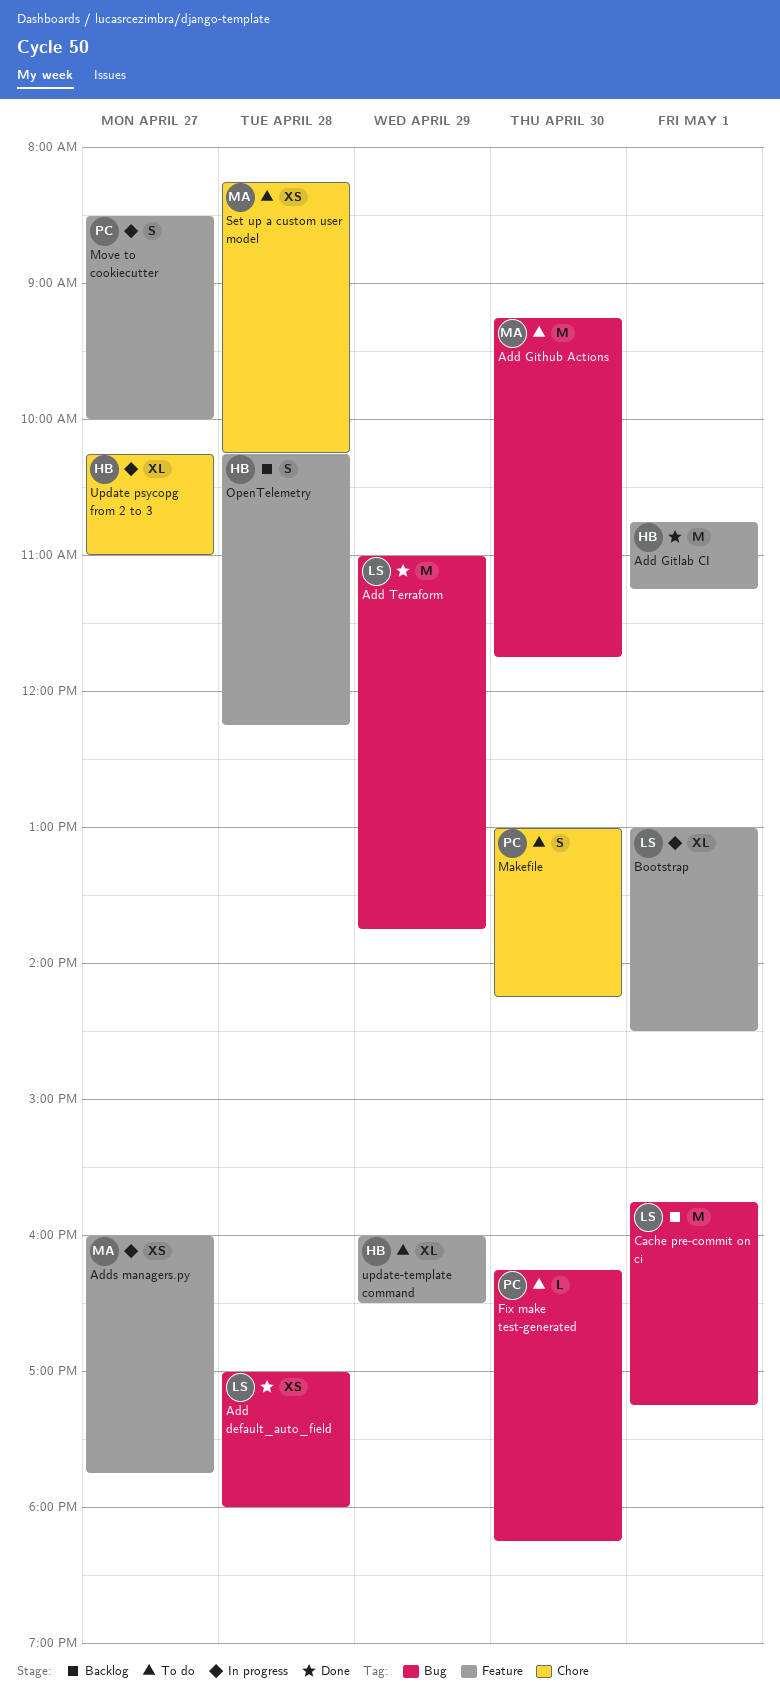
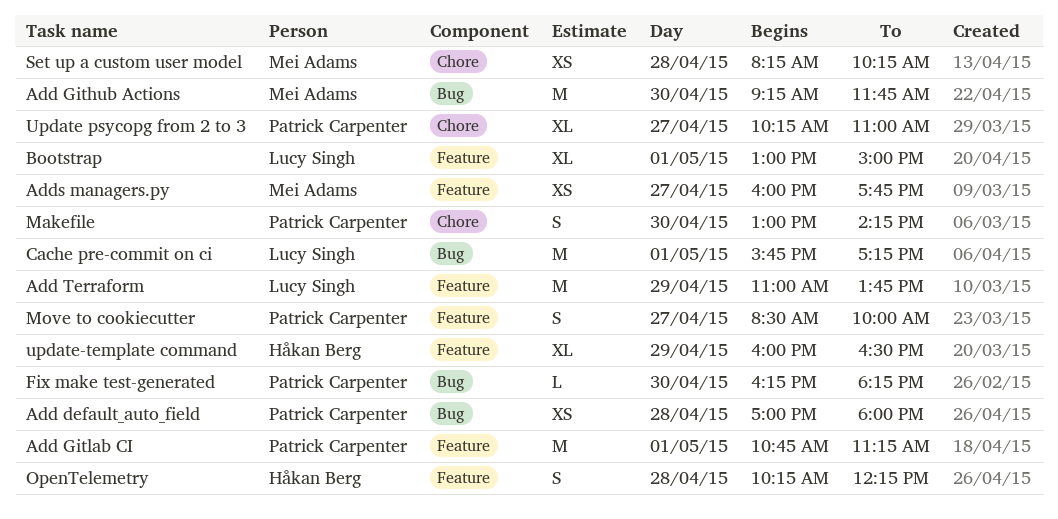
Add default_auto_field, owner: Lucy Singh -> Patrick Carpenter
Add Gitlab CI, owner: Håkan Berg -> Patrick Carpenter
Add Terraform, label: Bug -> Feature
Bootstrap, ends: 14:30 -> 15:00
Update psycopg from 2 to 3, owner: Håkan Berg -> Patrick Carpenter

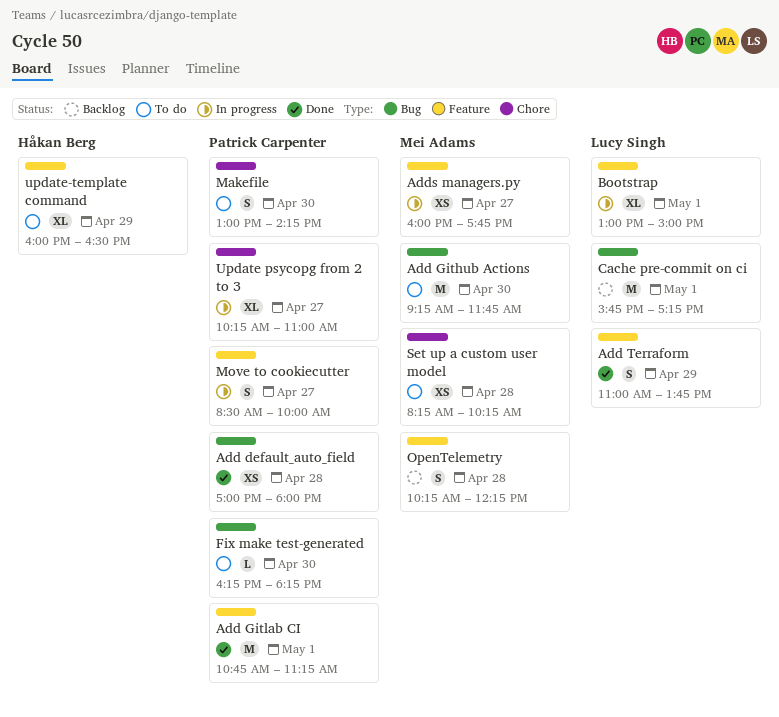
Add Terraform, estimate: M -> S
OpenTelemetry, owner: Håkan Berg -> Mei Adams

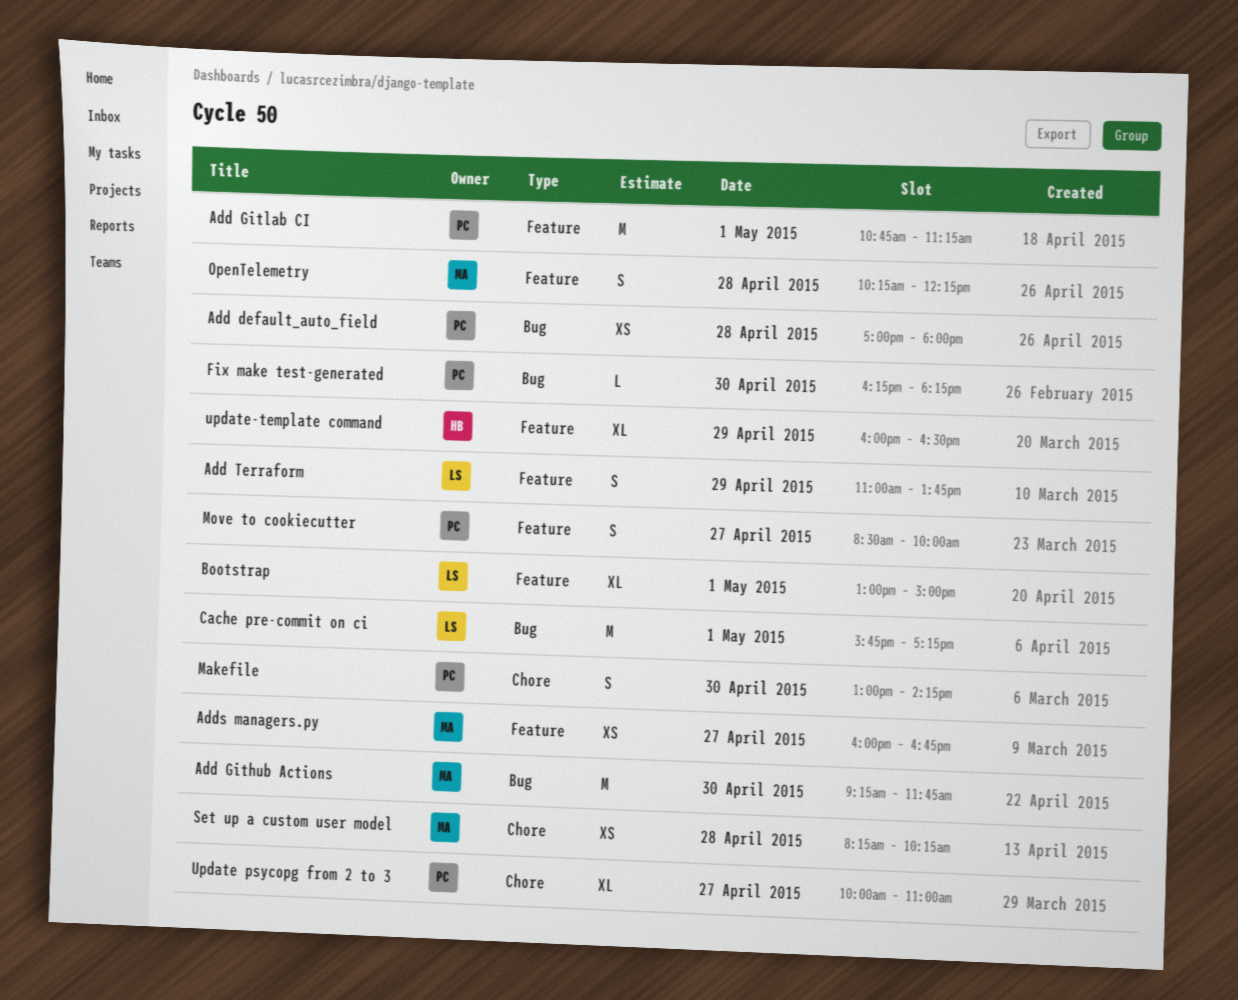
Adds managers.py, ends: 17:45 -> 16:45
Update psycopg from 2 to 3, begins: 10:15 -> 10:00

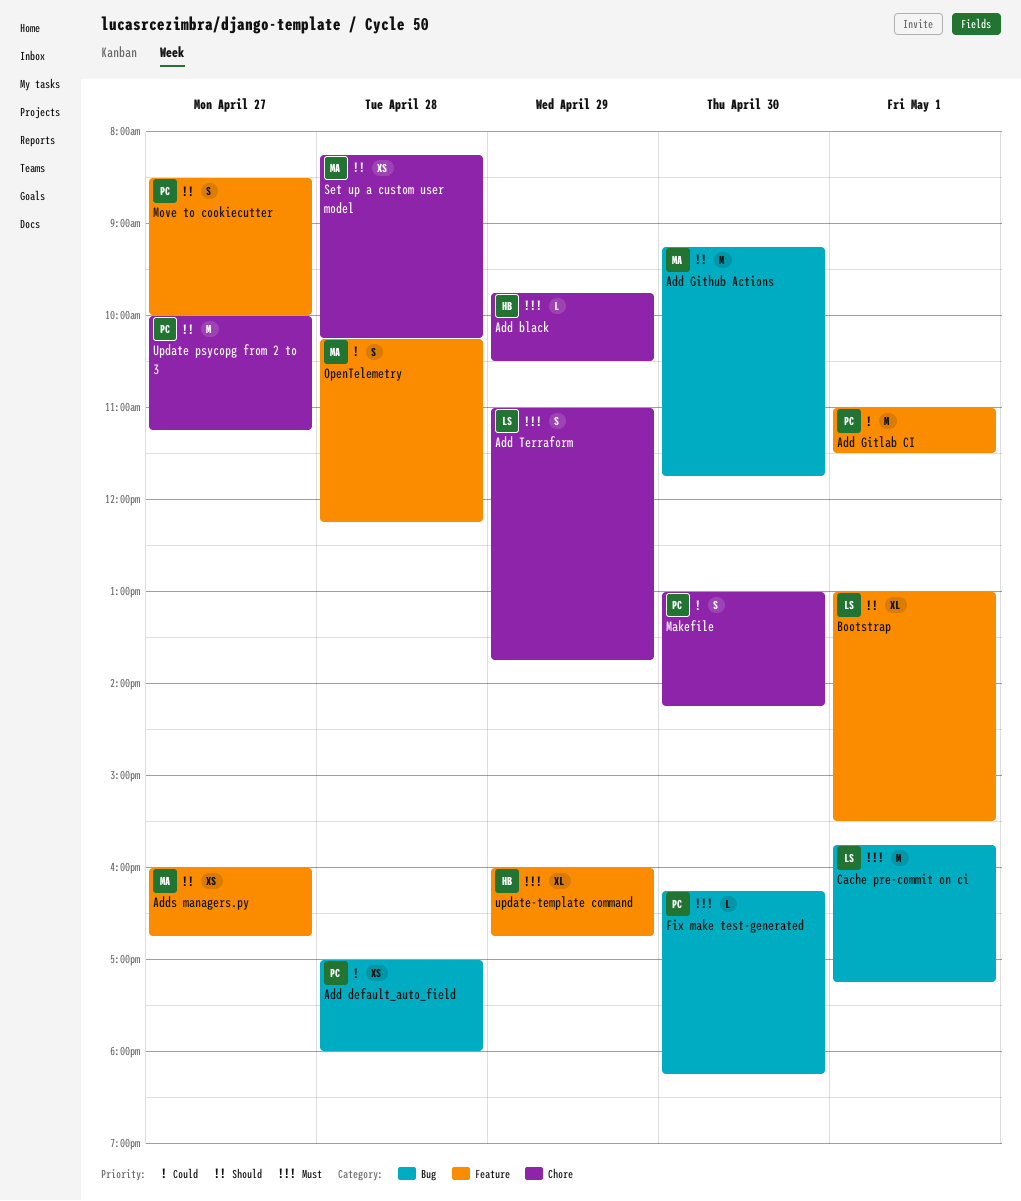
Add black: none -> present
Add Gitlab CI, begins: 10:45 -> 11:00
Add Gitlab CI, ends: 11:15 -> 11:30
Add Terraform, label: Feature -> Chore
Bootstrap, ends: 15:00 -> 15:30
Update psycopg from 2 to 3, estimate: XL -> M
Update psycopg from 2 to 3, ends: 11:00 -> 11:15
update-template command, ends: 16:30 -> 16:45

